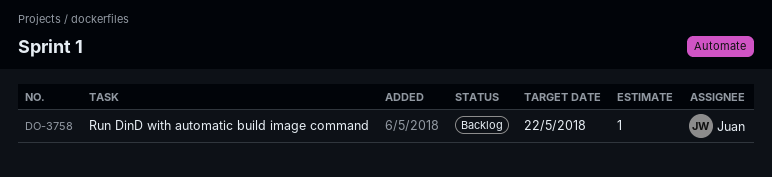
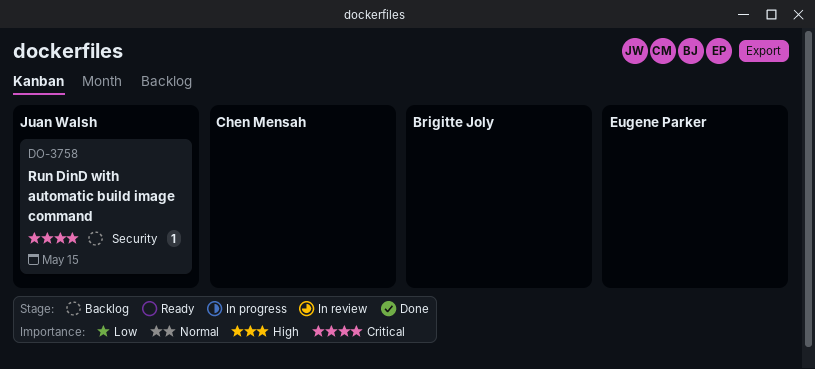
DO-3758, due: May 22 -> May 15

